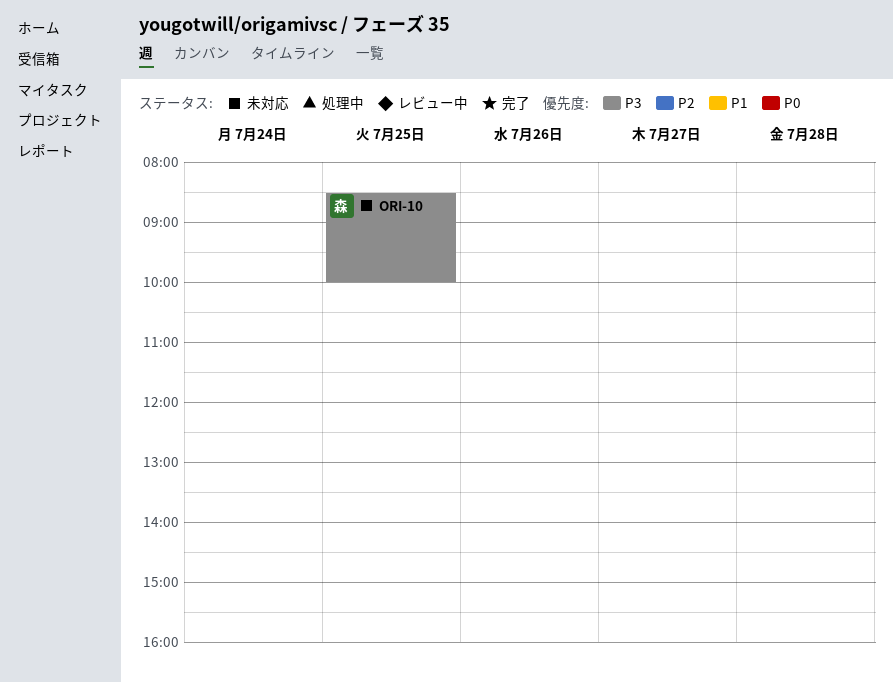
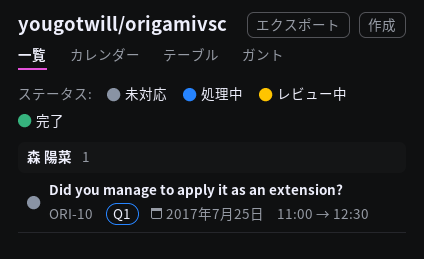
ORI-10, begins: 08:30 -> 11:00
ORI-10, ends: 10:00 -> 12:30

